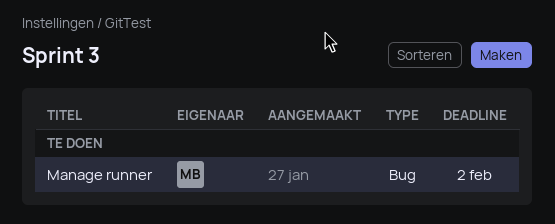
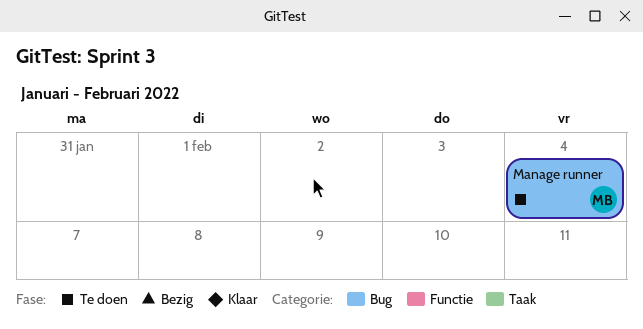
Manage runner, due: Feb 2 -> Feb 4

